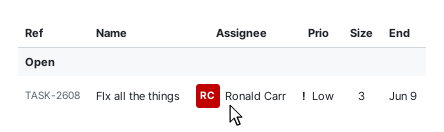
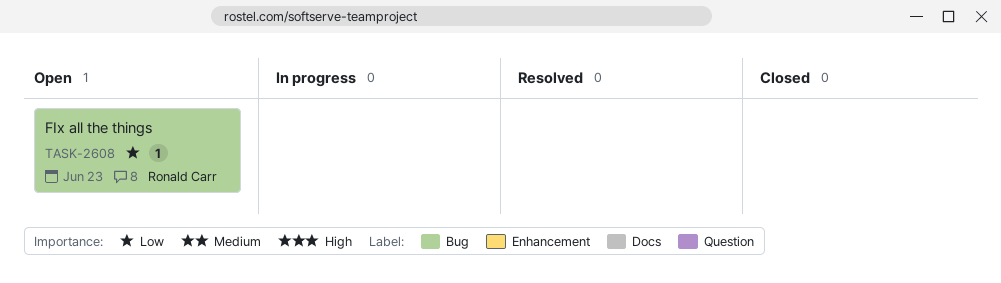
TASK-2608, estimate: 3 -> 1
TASK-2608, due: Jun 9 -> Jun 23

